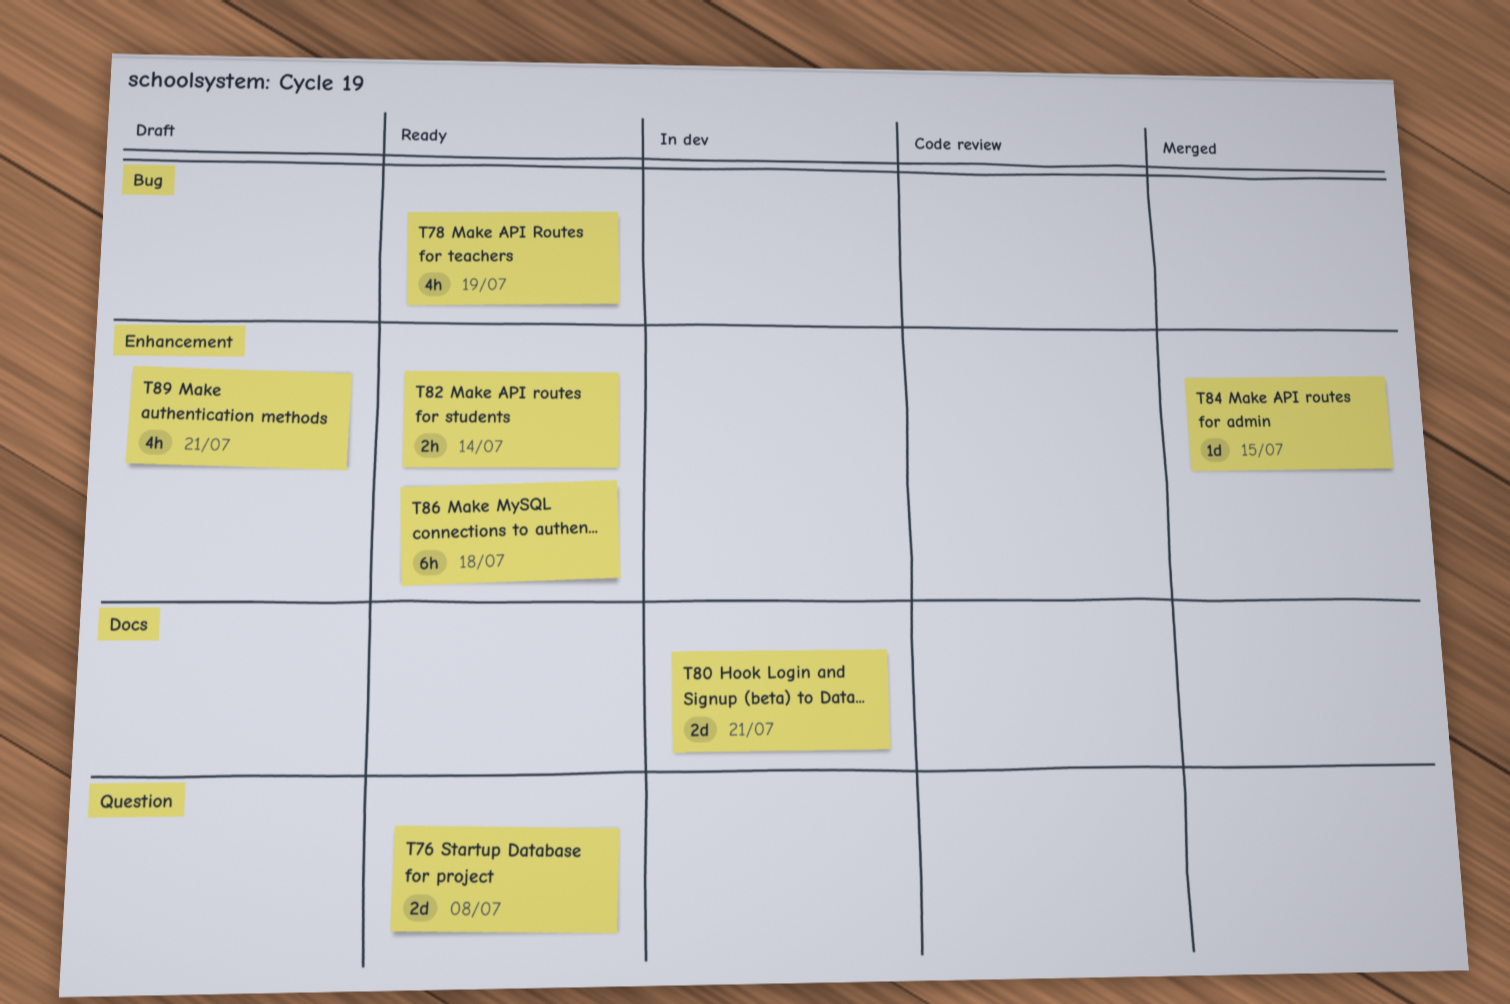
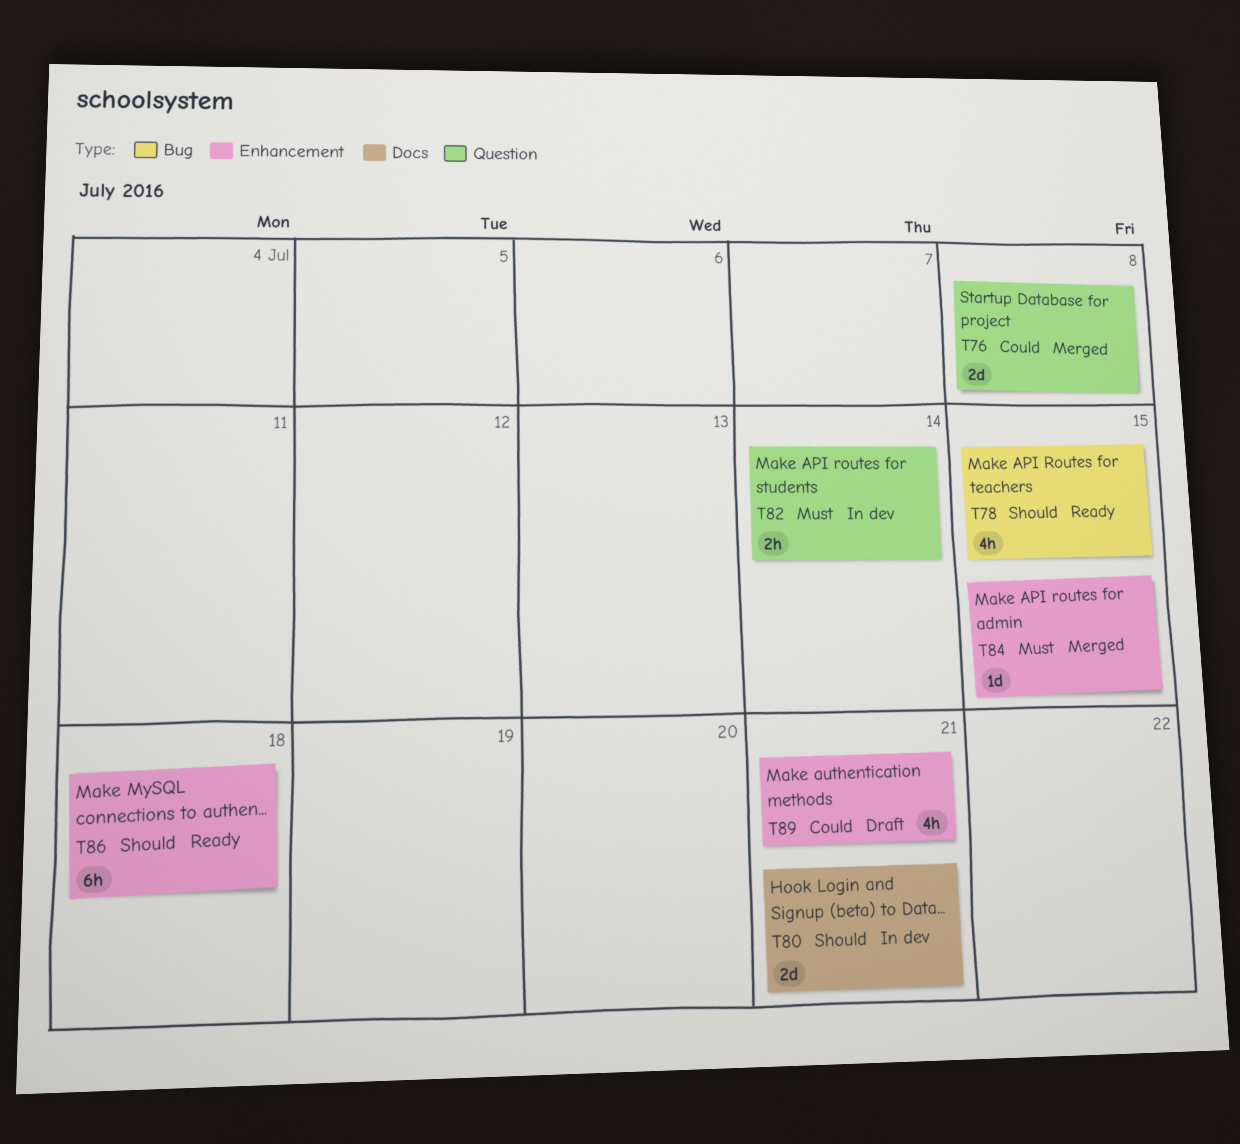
T76, status: Ready -> Merged
T78, due: Jul 19 -> Jul 15
T82, status: Ready -> In dev
T82, label: Enhancement -> Question

